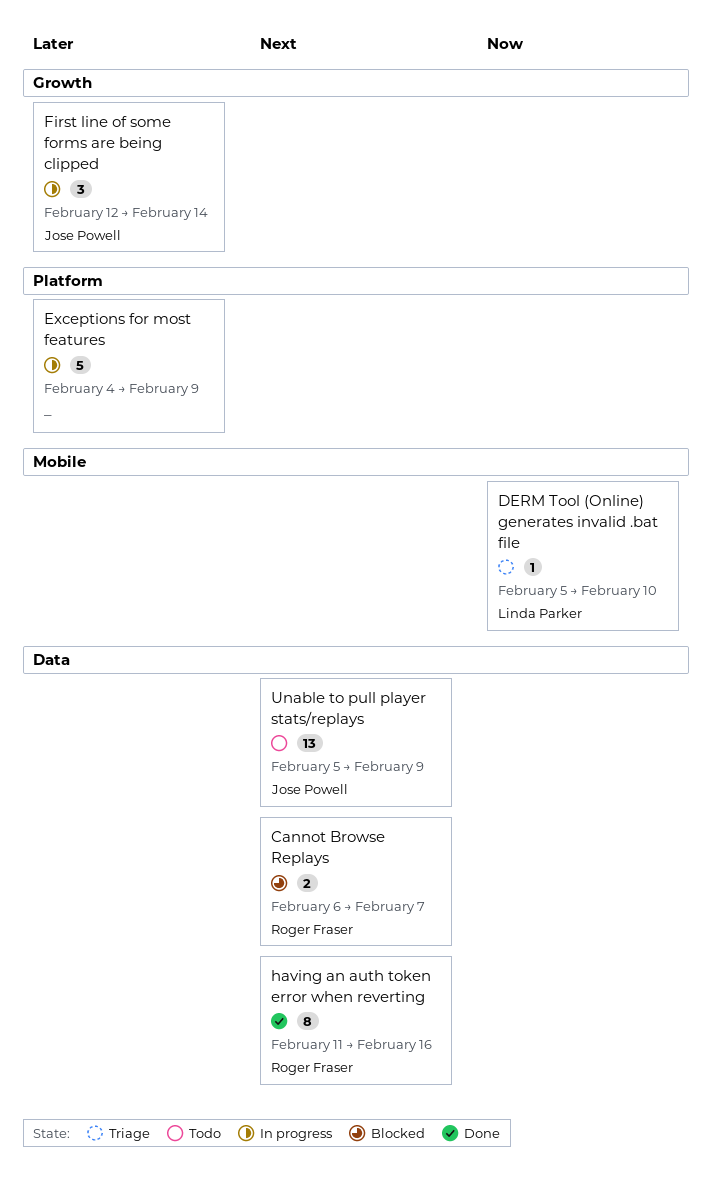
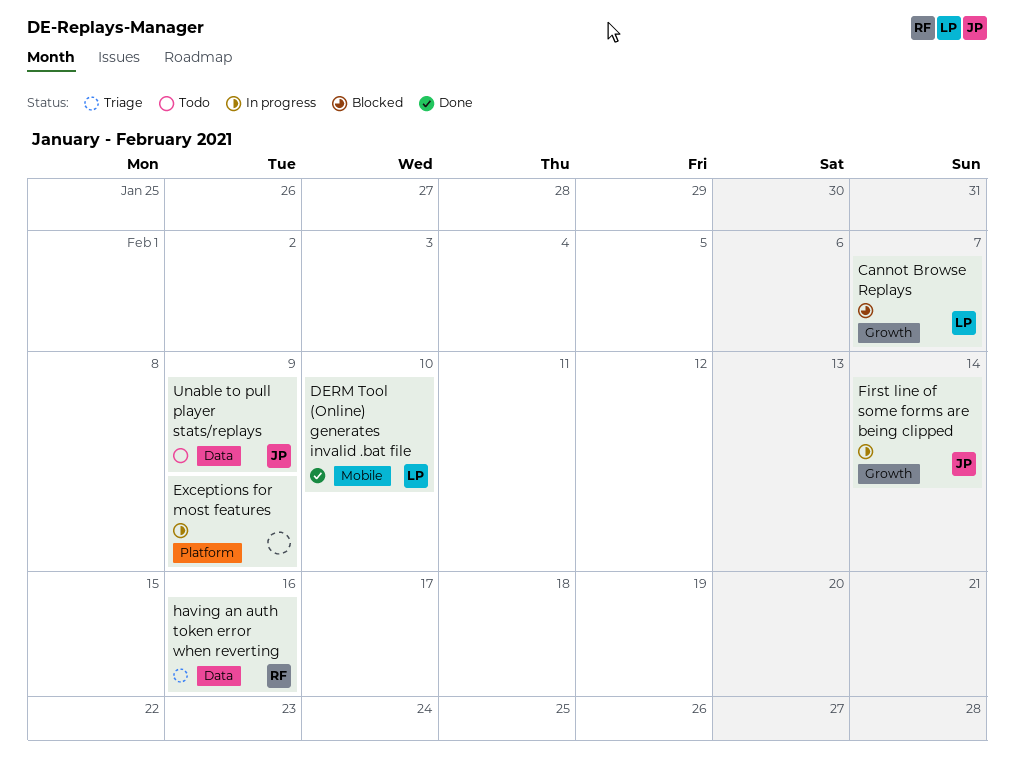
Cannot Browse Replays, owner: Roger Fraser -> Linda Parker
Cannot Browse Replays, label: Data -> Growth
DERM Tool (Online) generates invalid .bat file, status: Triage -> Done
having an auth token error when reverting, status: Done -> Triage

